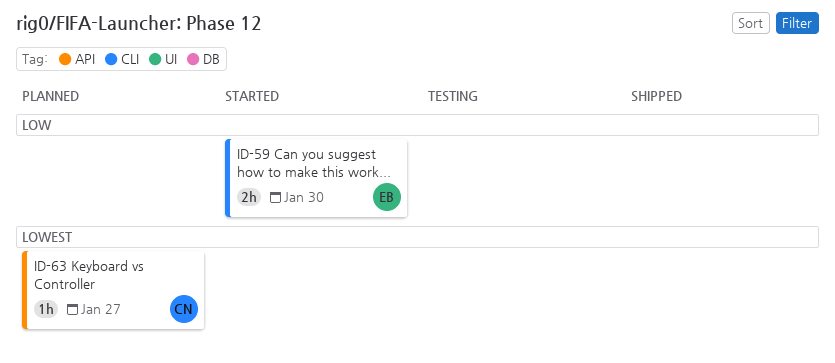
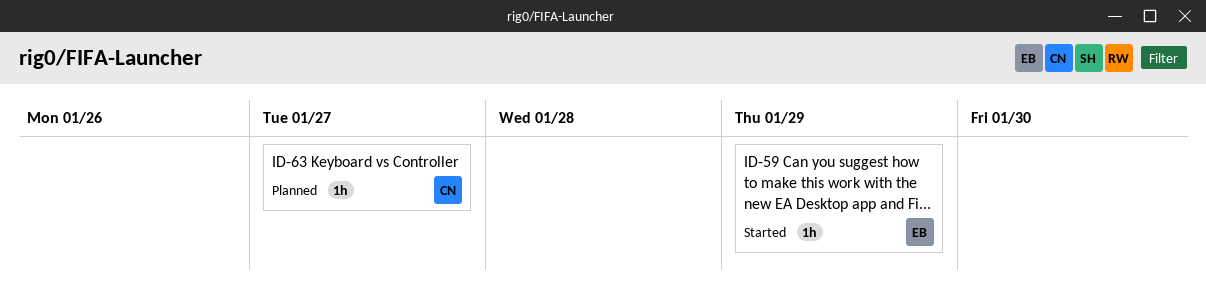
ID-59, estimate: 2h -> 1h
ID-59, due: Jan 30 -> Jan 29

